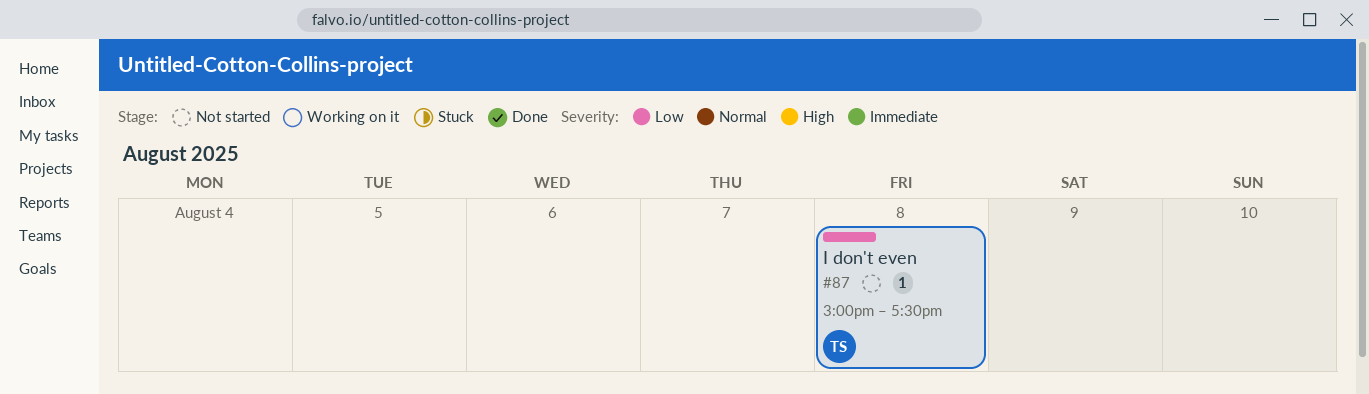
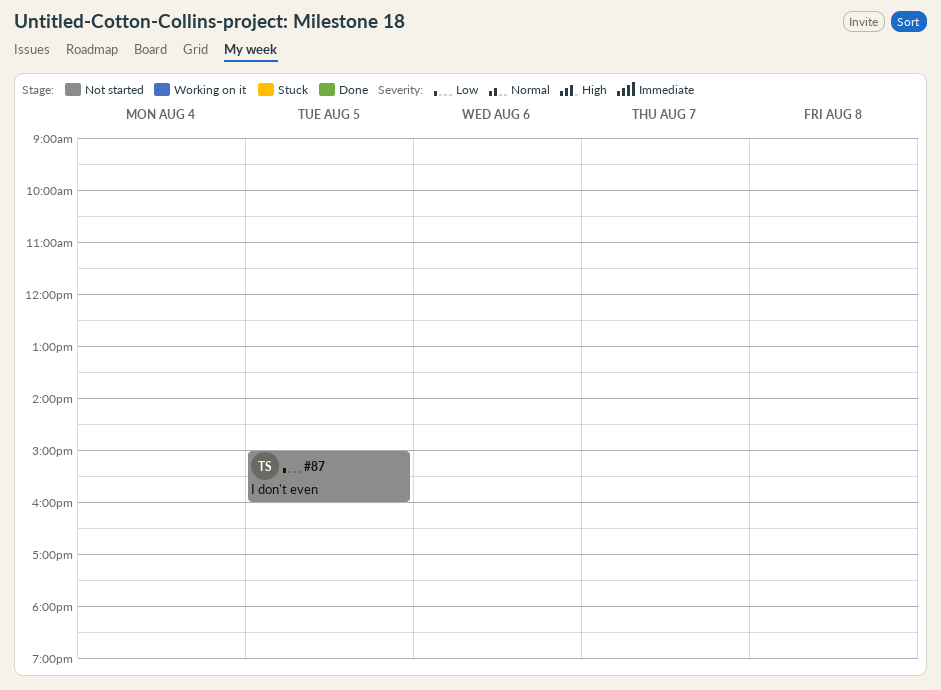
#87, day: Aug 8 -> Aug 5
#87, ends: 17:30 -> 16:00

